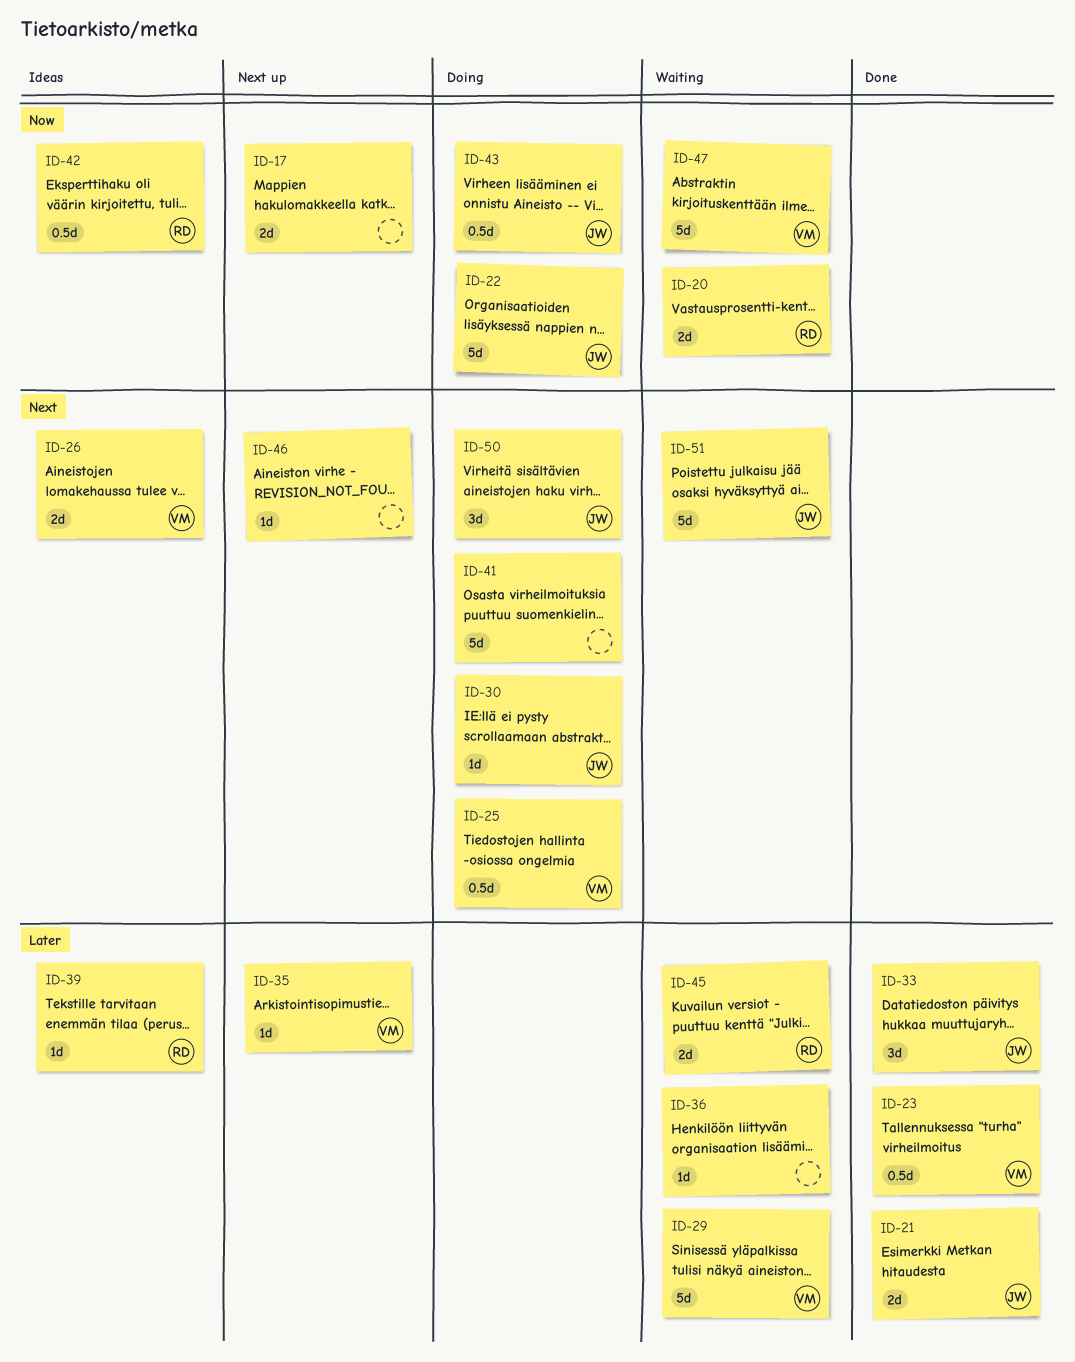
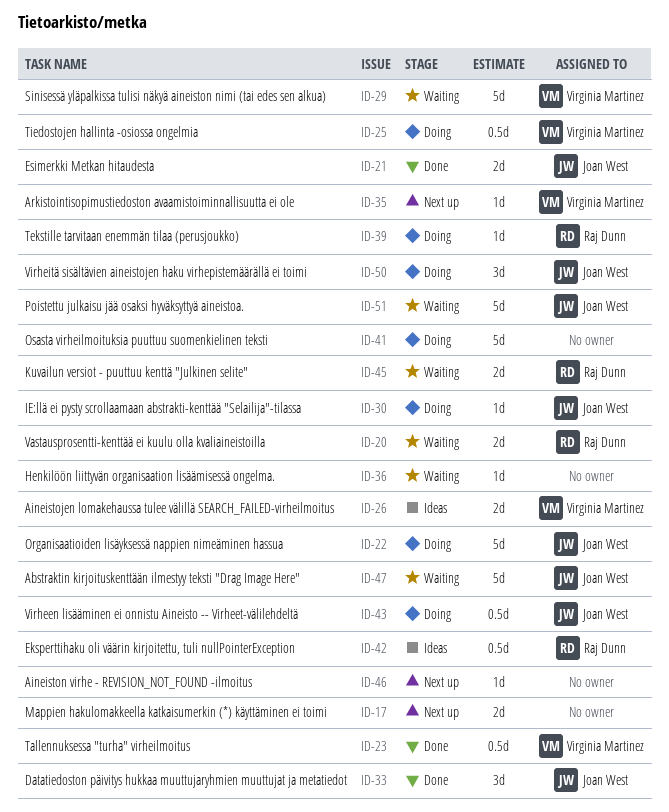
ID-39, status: Ideas -> Doing
ID-47, owner: Virginia Martinez -> Joan West

